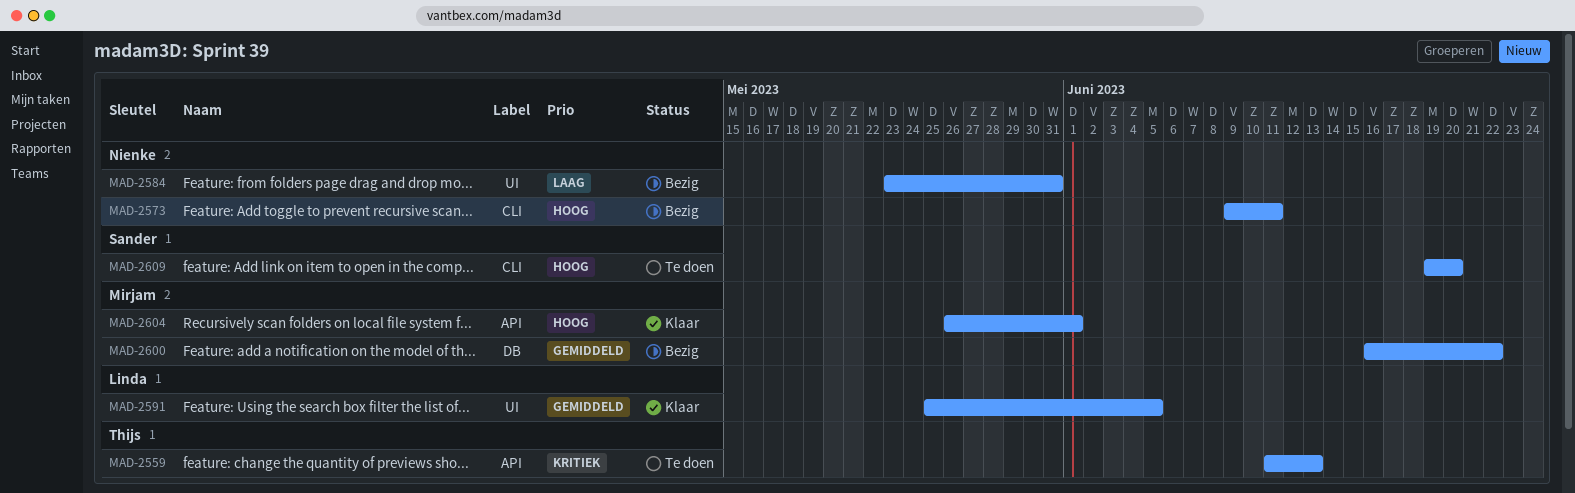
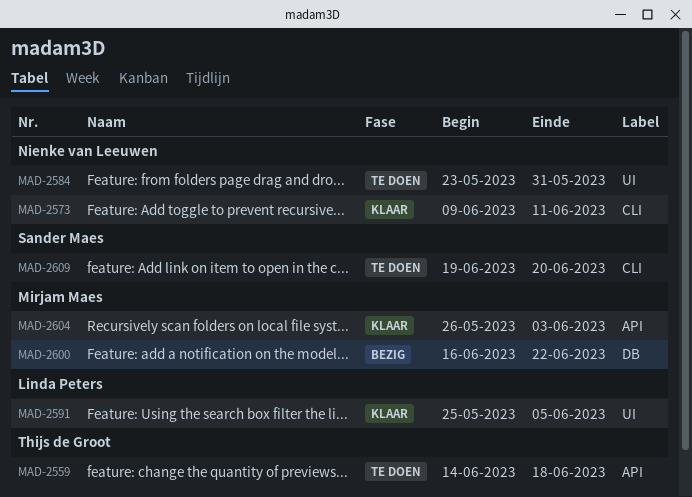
MAD-2559, start: Jun 11 -> Jun 14
MAD-2559, due: Jun 13 -> Jun 18
MAD-2573, status: Bezig -> Klaar
MAD-2584, status: Bezig -> Te doen
MAD-2604, due: Jun 1 -> Jun 3

